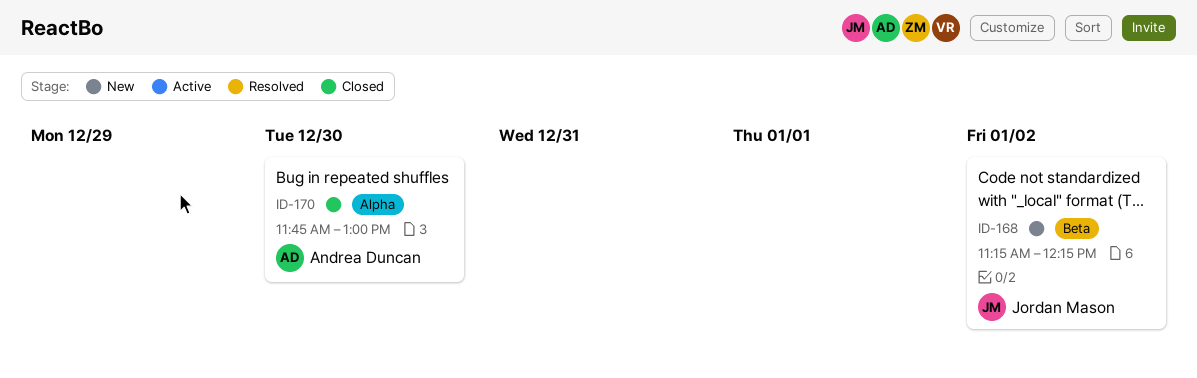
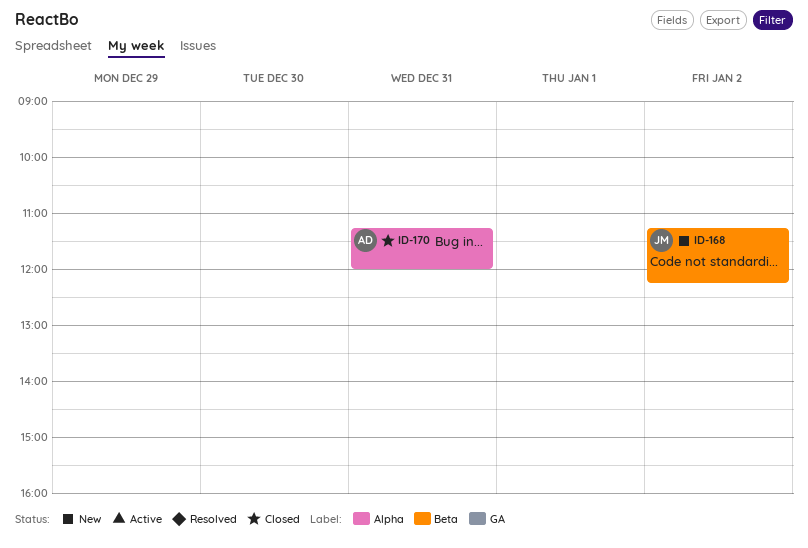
ID-170, day: Dec 30 -> Dec 31
ID-170, begins: 11:45 -> 11:15
ID-170, ends: 13:00 -> 12:00

